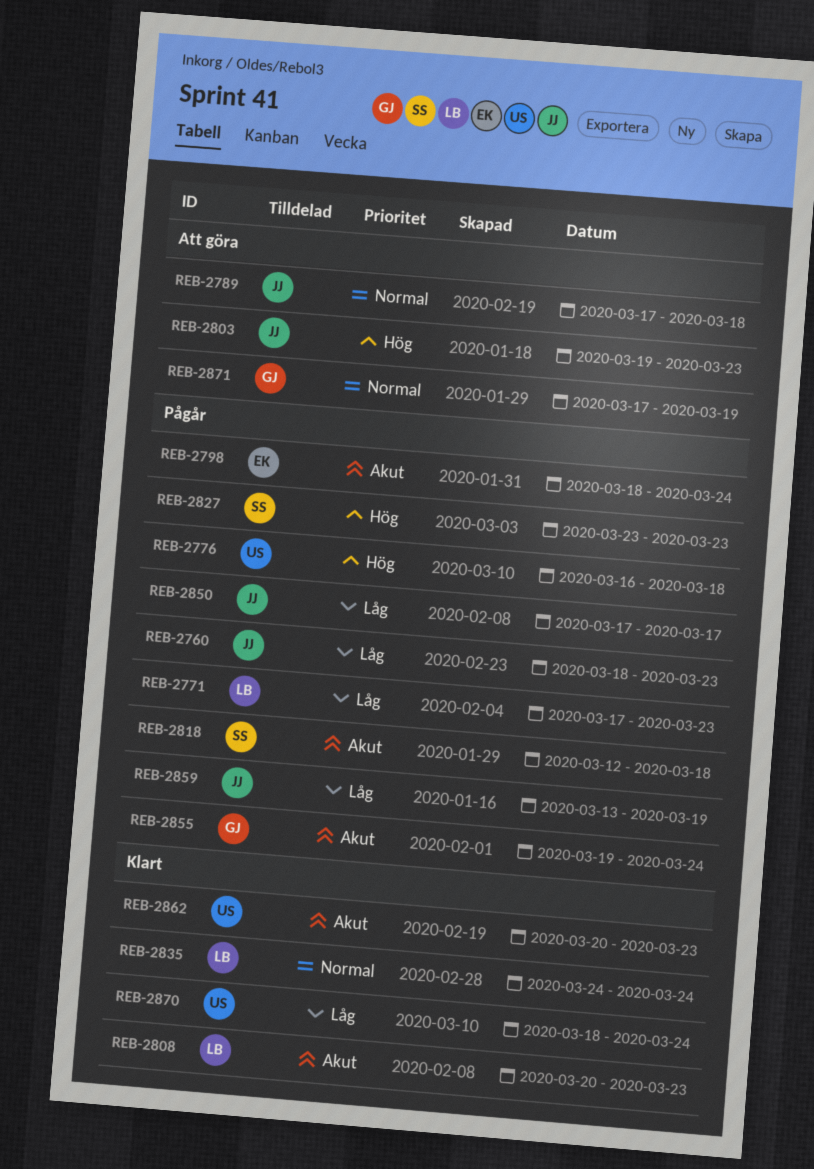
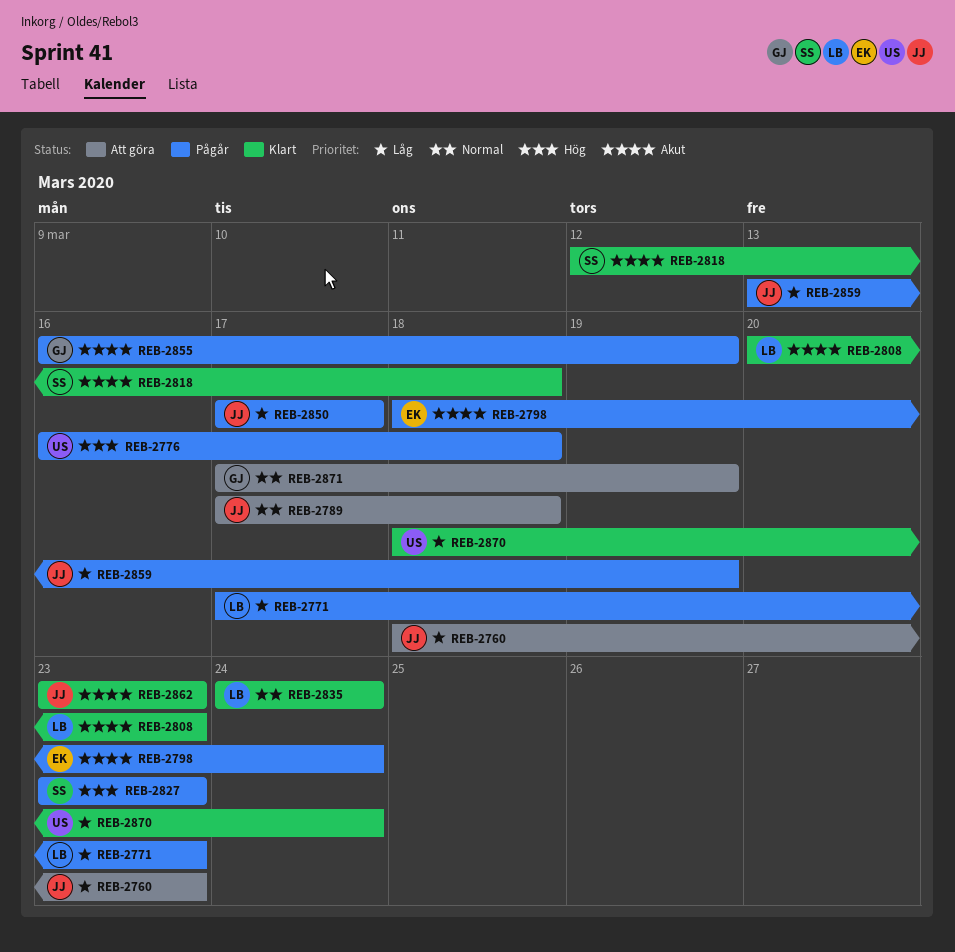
REB-2760, status: Pågår -> Att göra
REB-2803: present -> none
REB-2818, status: Pågår -> Klart
REB-2855, start: Mar 19 -> Mar 16
REB-2855, due: Mar 24 -> Mar 19
REB-2862, owner: US -> JJ
REB-2862, start: Mar 20 -> Mar 23

